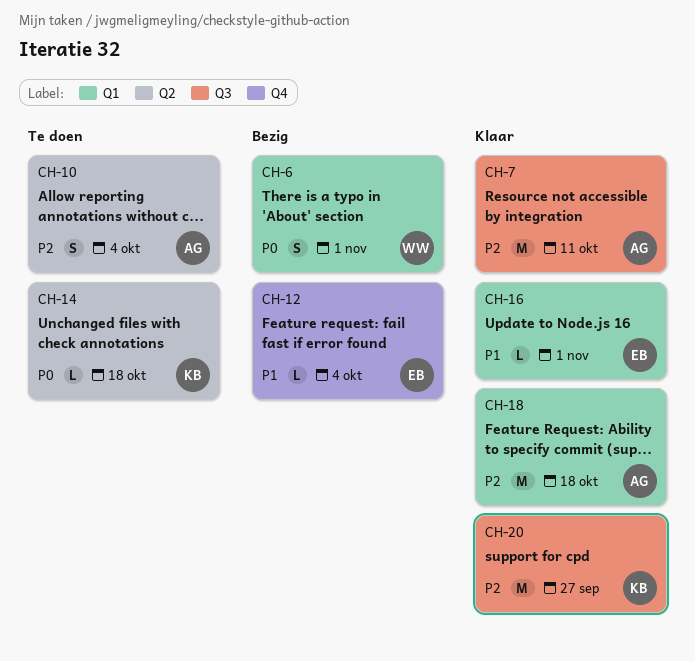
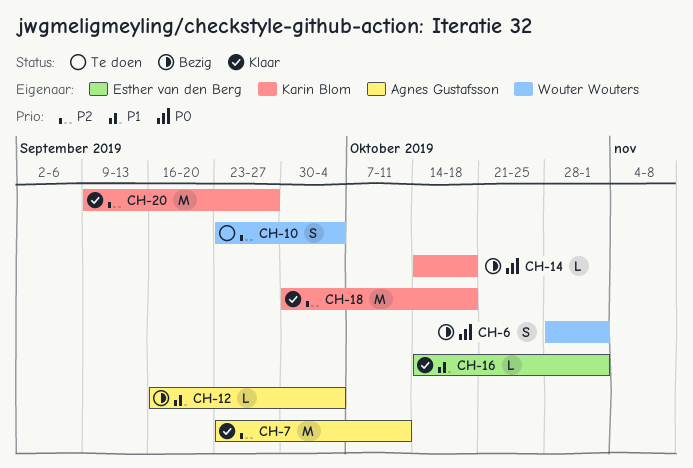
CH-10, owner: Agnes Gustafsson -> Wouter Wouters
CH-12, owner: Esther van den Berg -> Agnes Gustafsson
CH-14, status: Te doen -> Bezig
CH-18, owner: Agnes Gustafsson -> Karin Blom

